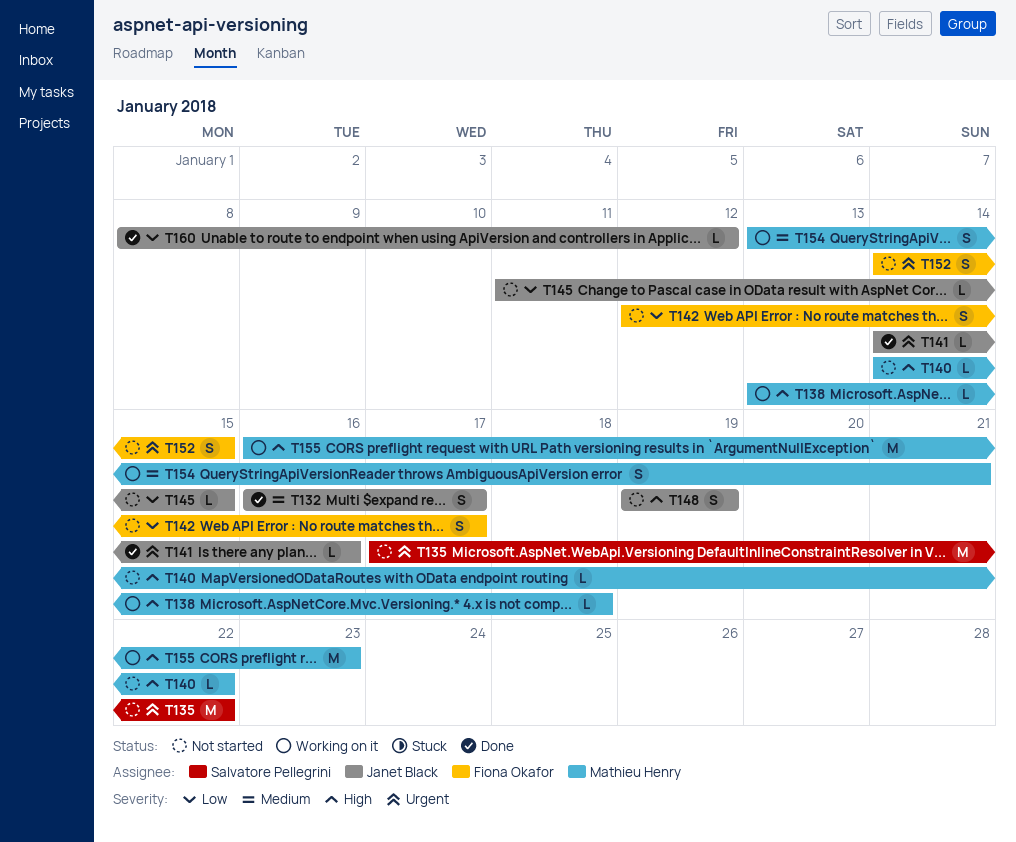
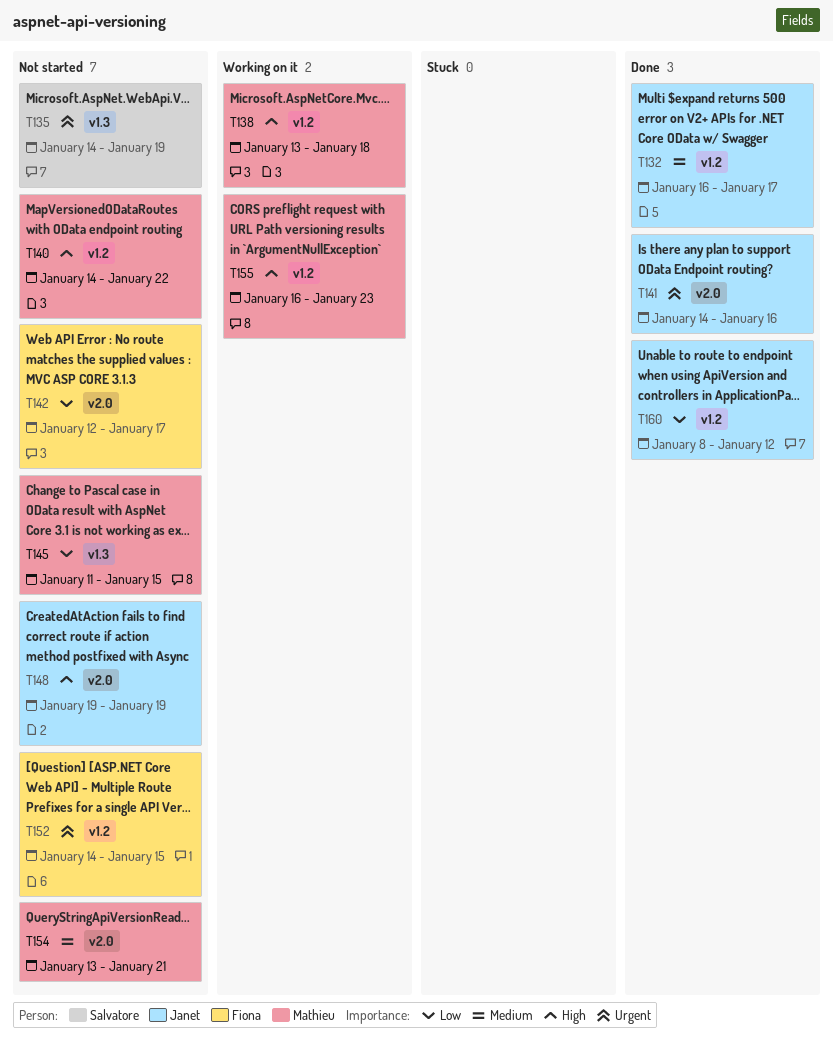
T135, start: Jan 17 -> Jan 14
T135, due: Jan 22 -> Jan 19
T145, owner: Janet Black -> Mathieu Henry
T154, status: Working on it -> Not started

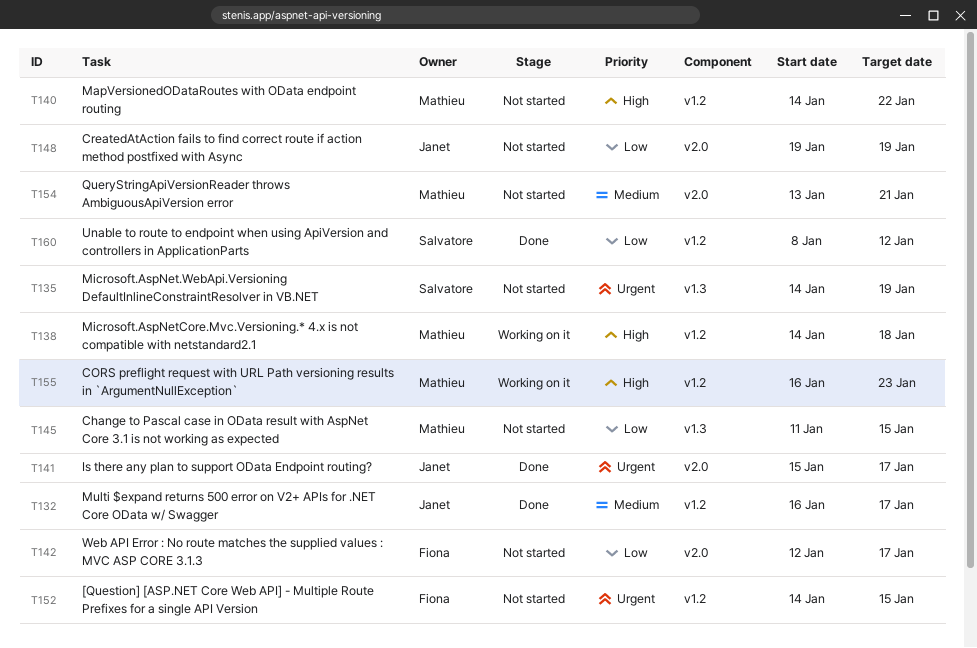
T138, start: Jan 13 -> Jan 14
T141, start: Jan 14 -> Jan 15
T141, due: Jan 16 -> Jan 17
T148, priority: High -> Low
T160, owner: Janet -> Salvatore

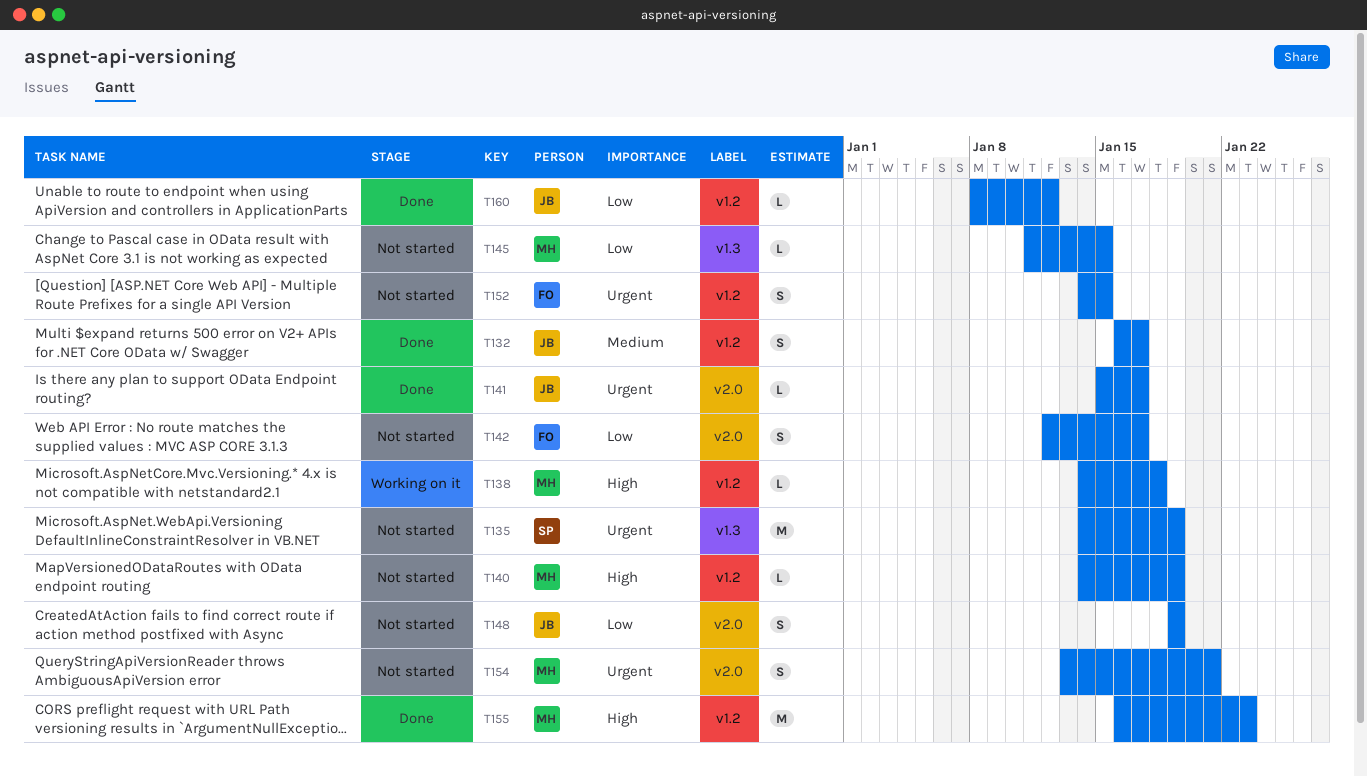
T140, due: Jan 22 -> Jan 19
T154, priority: Medium -> Urgent
T155, status: Working on it -> Done
T160, owner: Salvatore -> Janet

